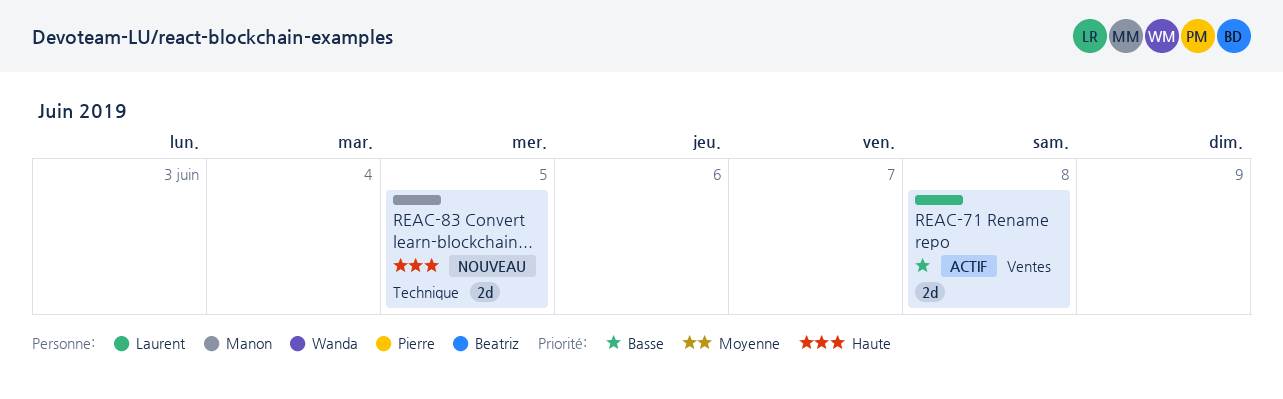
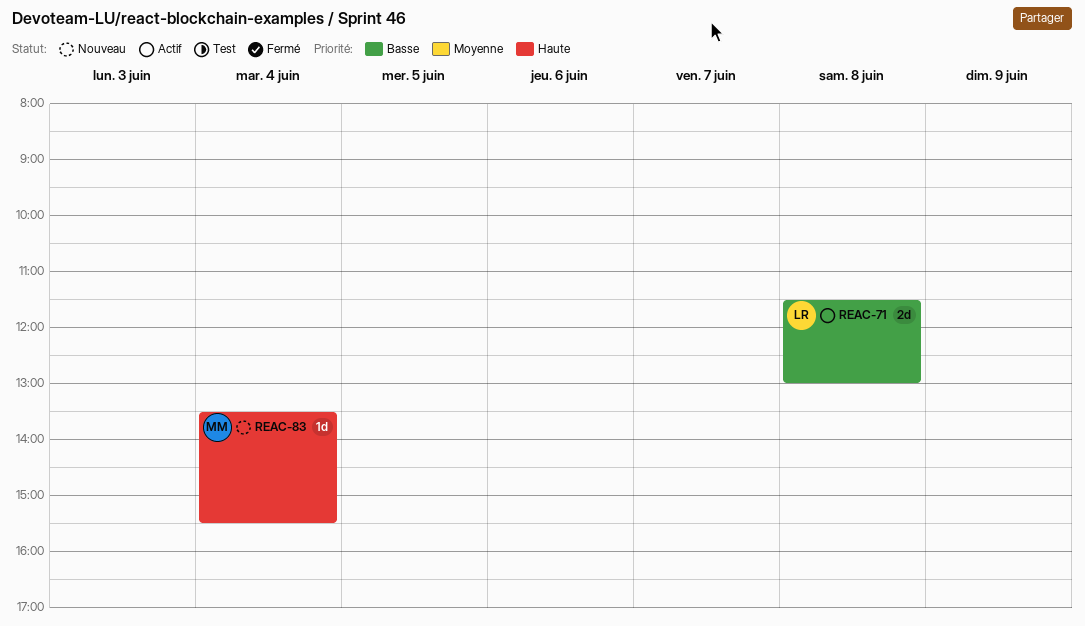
REAC-83, estimate: 2d -> 1d
REAC-83, day: Jun 5 -> Jun 4

